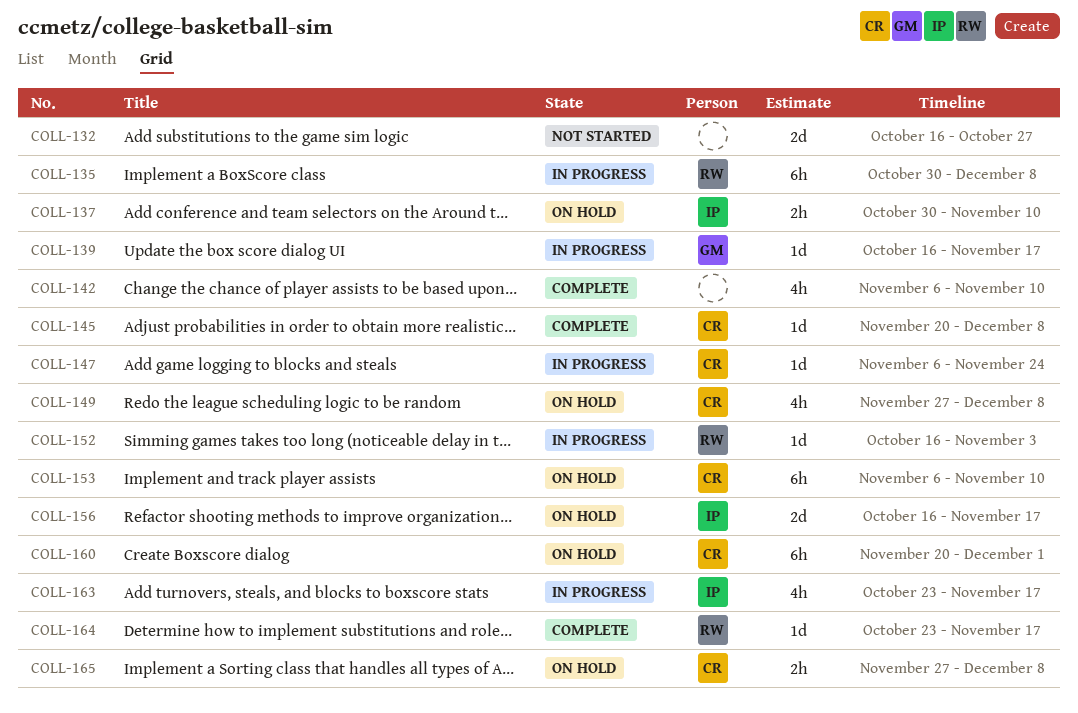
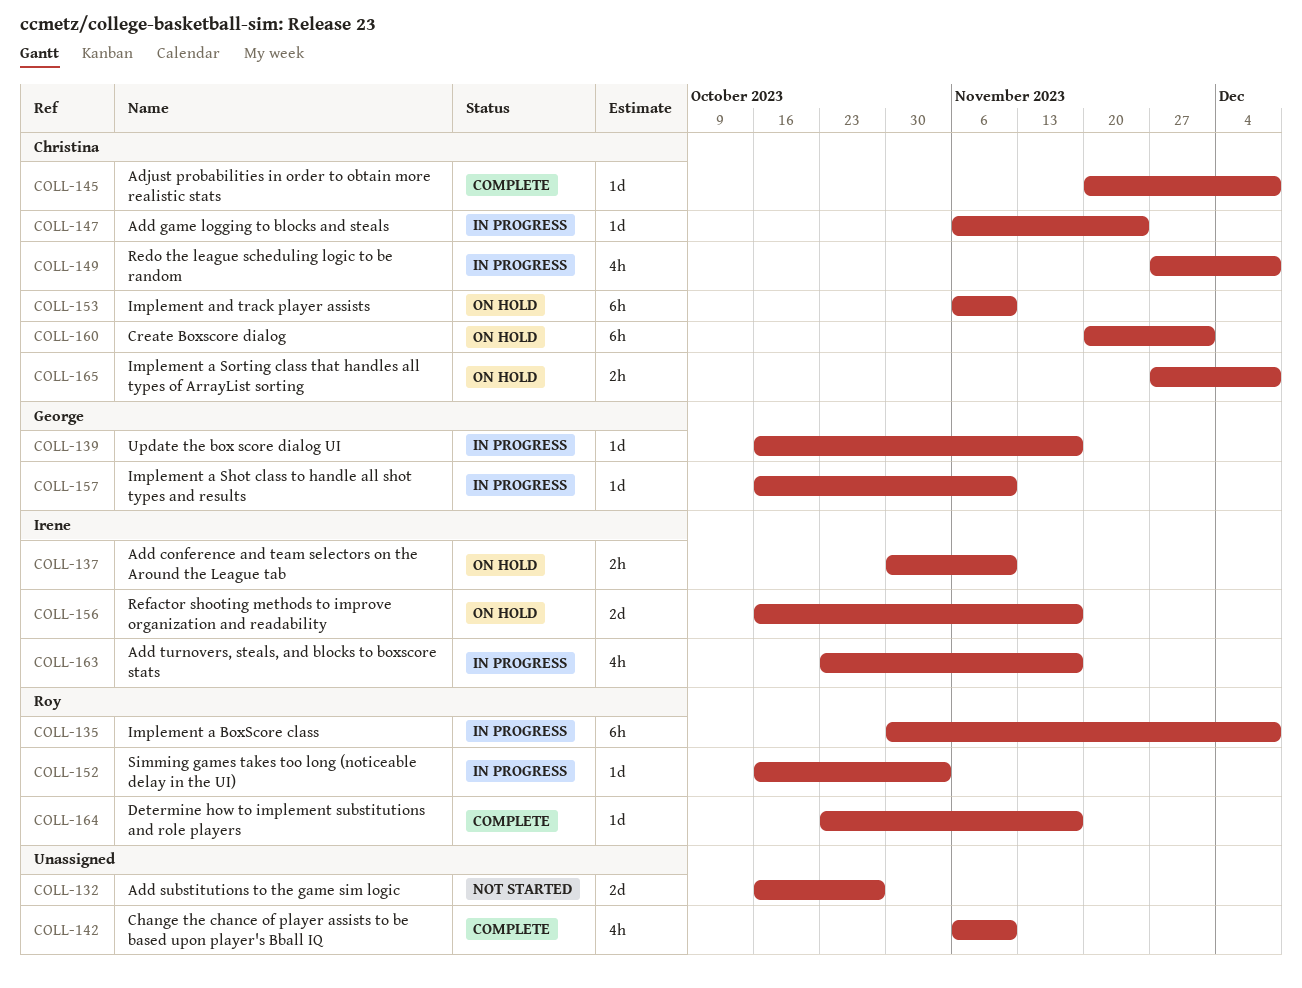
COLL-149, status: On hold -> In progress
COLL-157: none -> present

